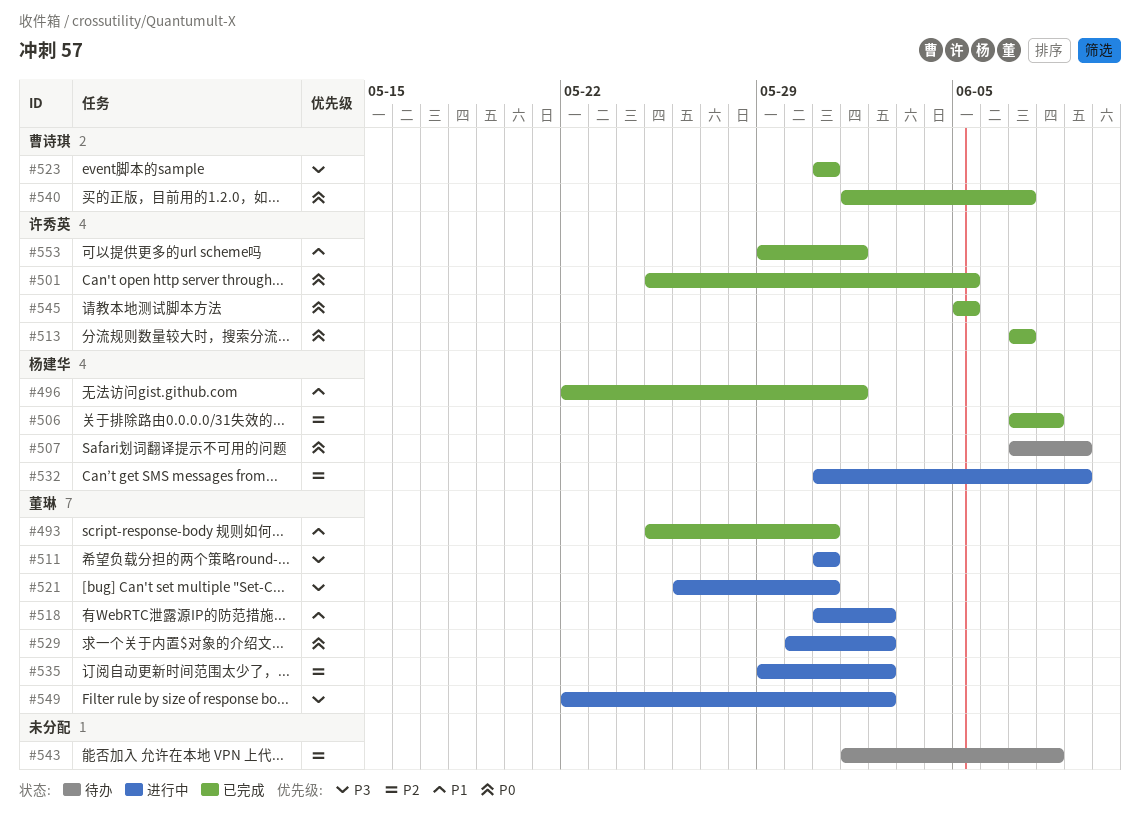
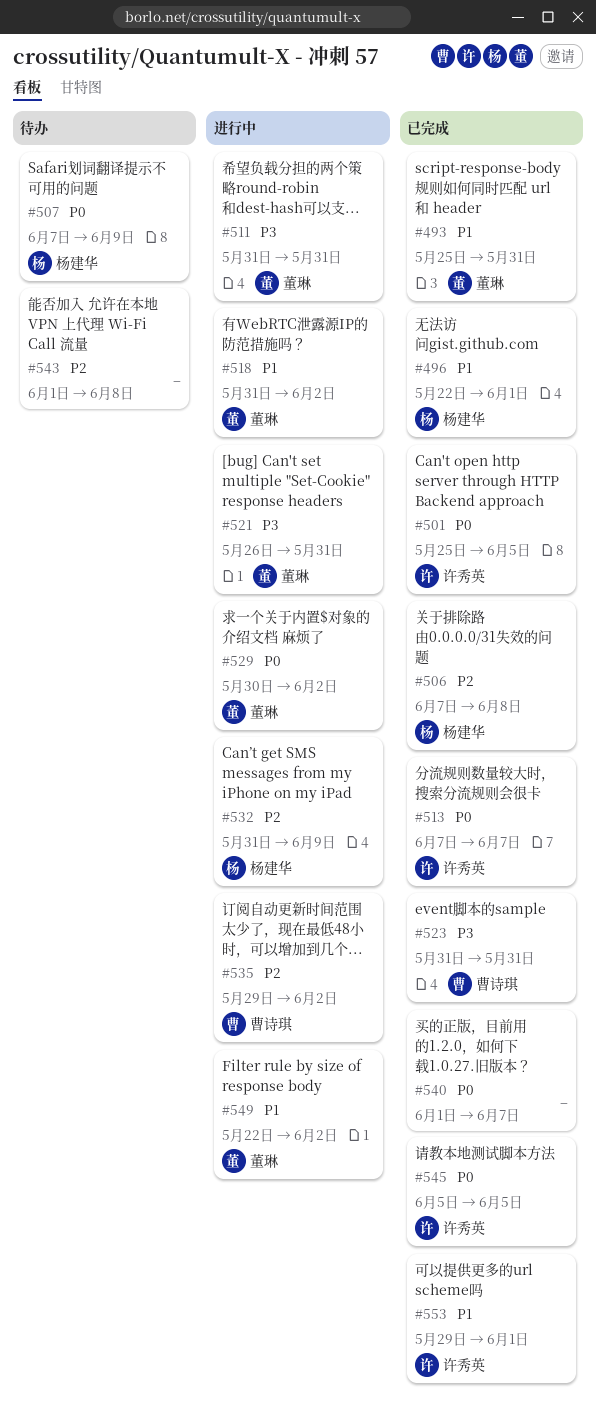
#535, owner: 董琳 -> 曹诗琪
#540, owner: 曹诗琪 -> none
#549, priority: P3 -> P1

